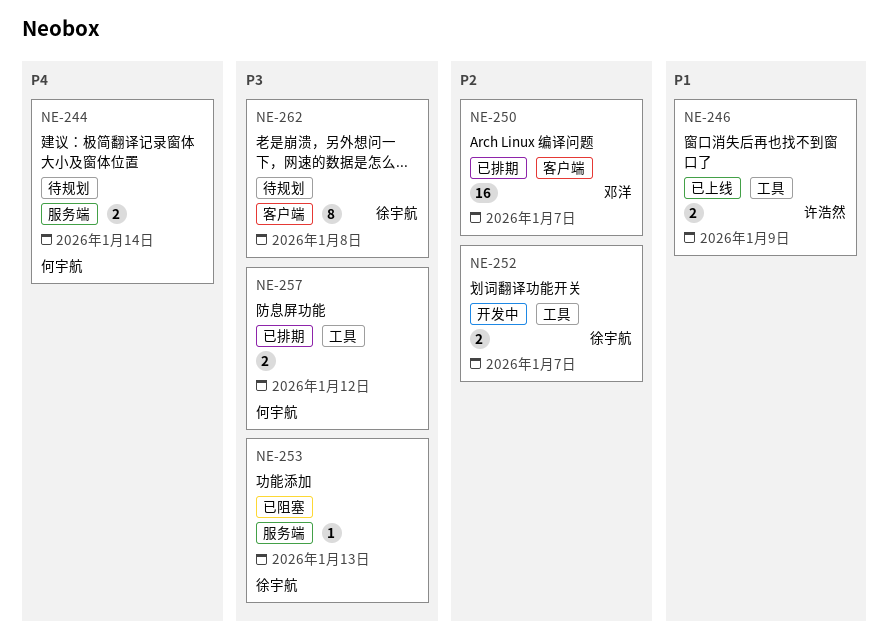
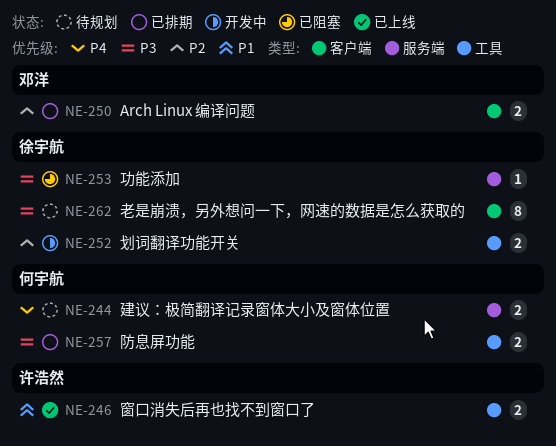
NE-250, estimate: 16 -> 2

